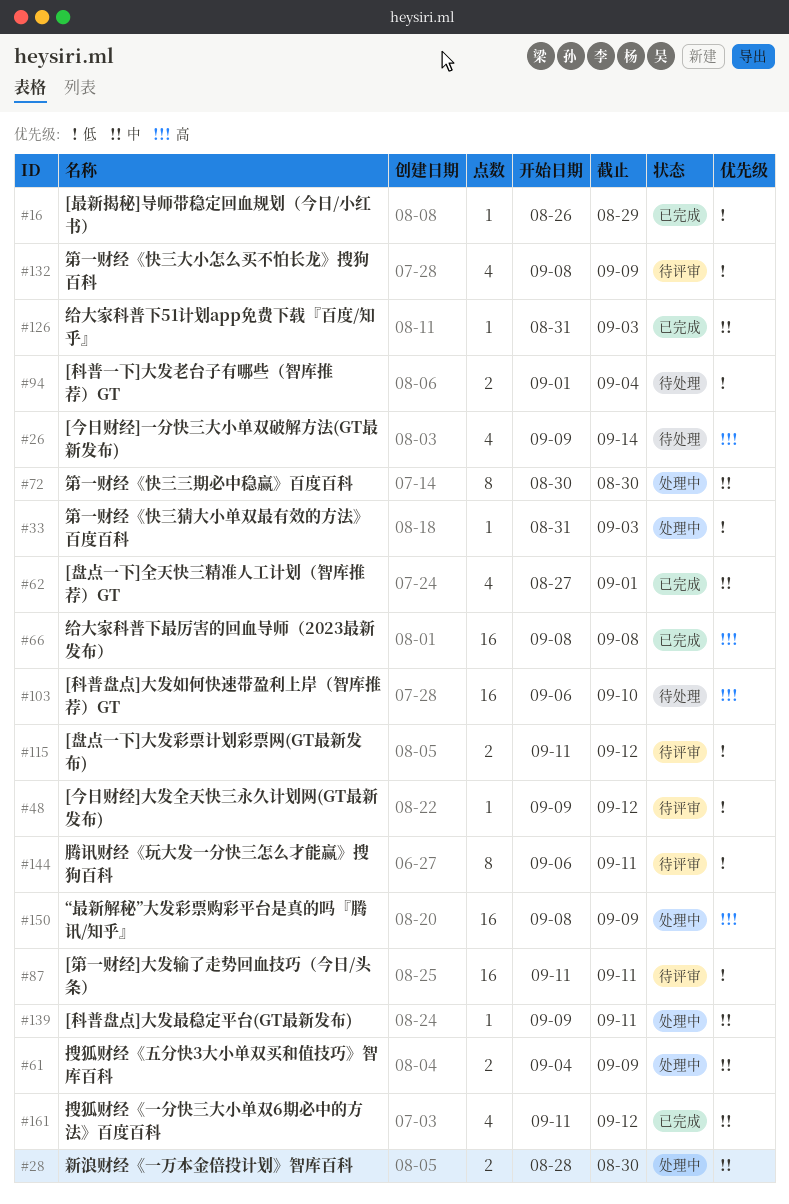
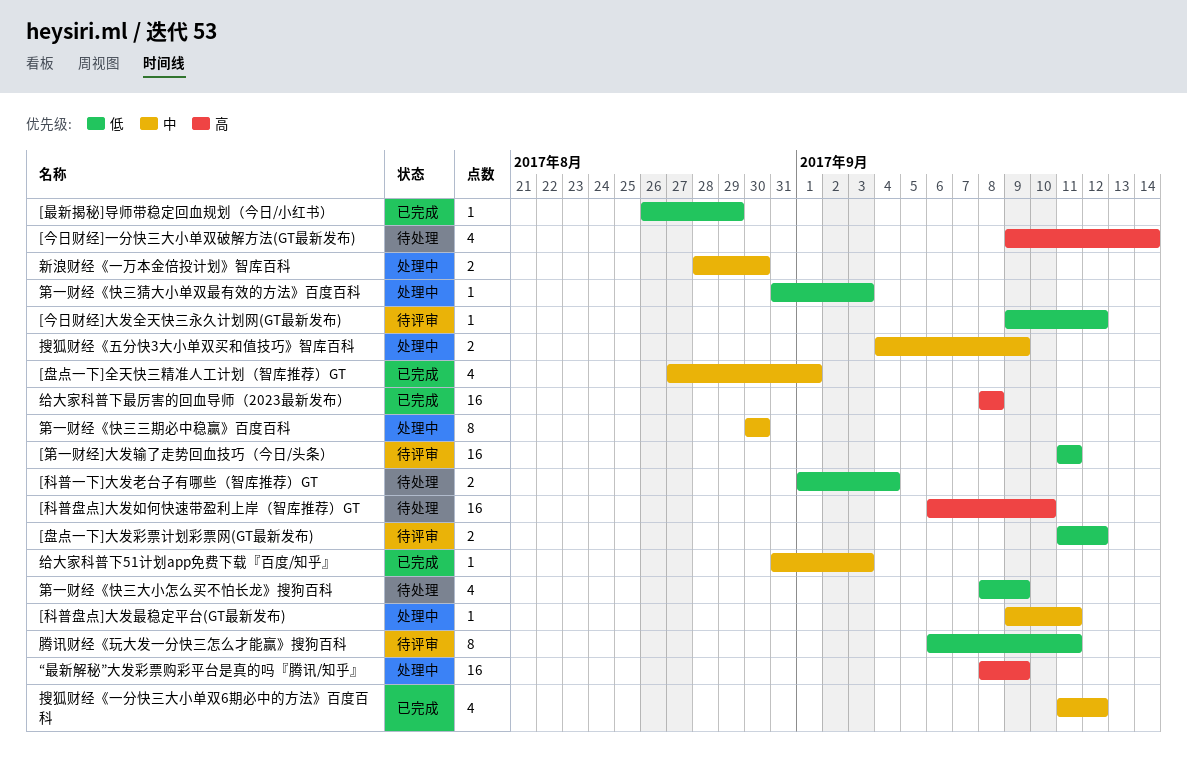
第一财经《快三大小怎么买不怕长龙》搜狗百科, status: 待评审 -> 待处理

